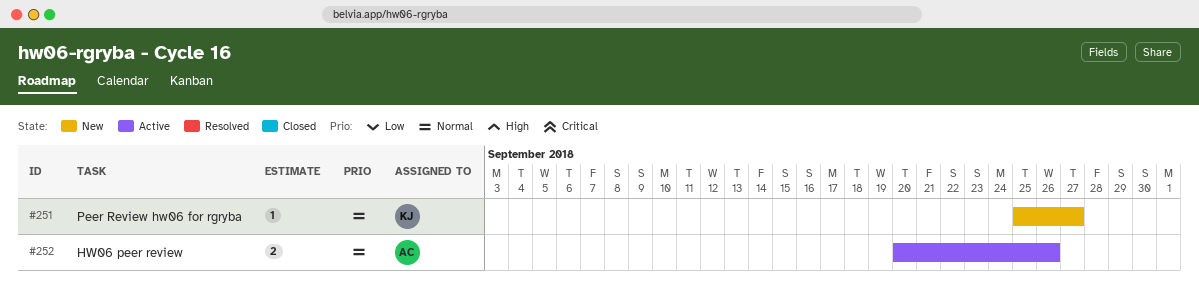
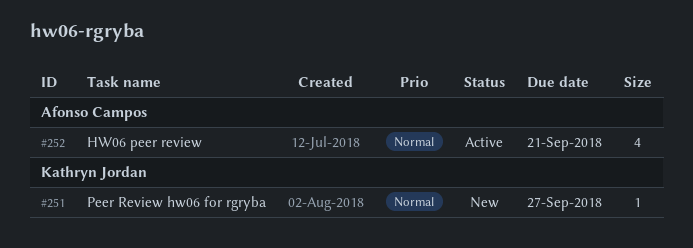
#252, estimate: 2 -> 4
#252, due: Sep 26 -> Sep 21

